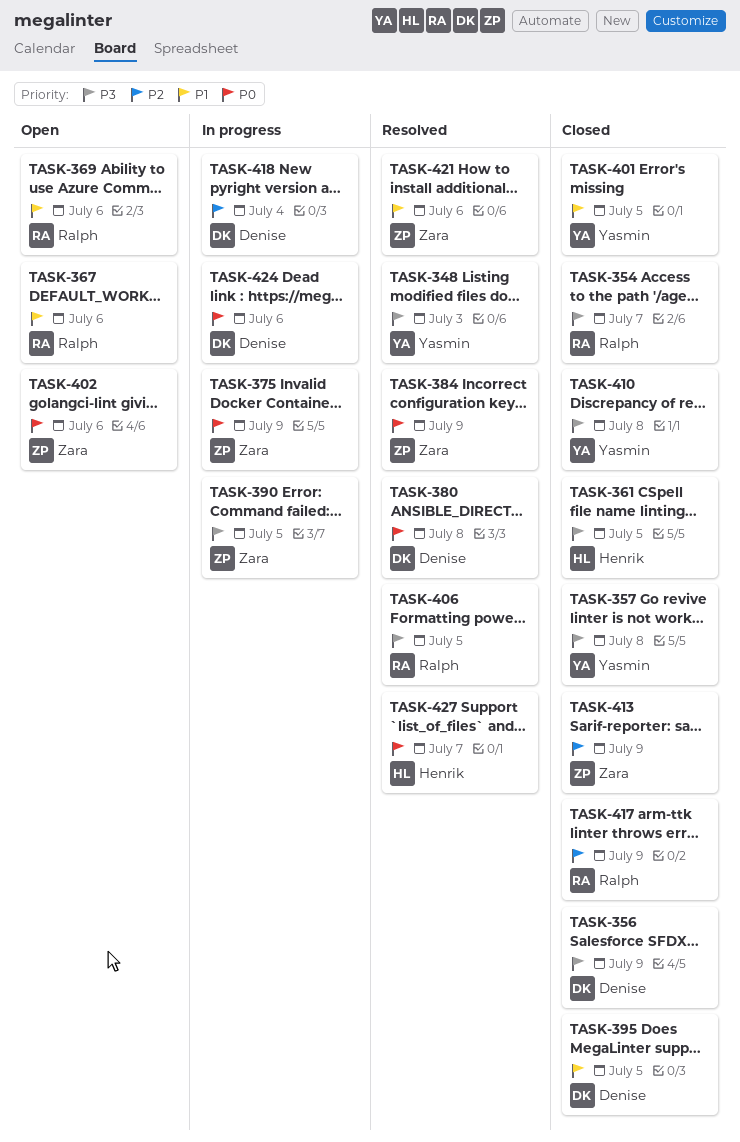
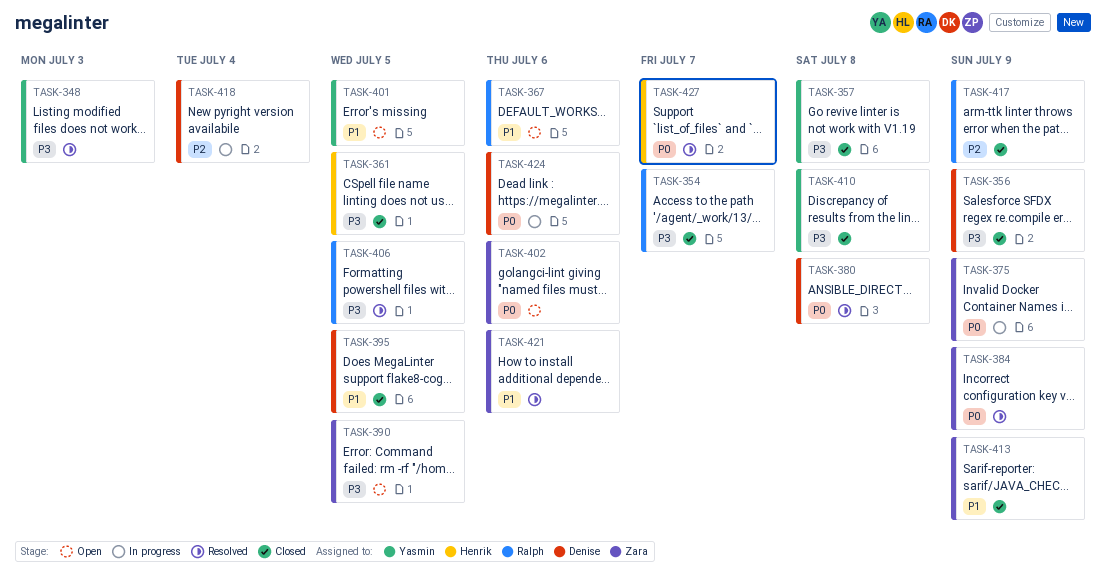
TASK-369: present -> none
TASK-390, status: In progress -> Open
TASK-401, status: Closed -> Open
TASK-413, priority: P2 -> P1

